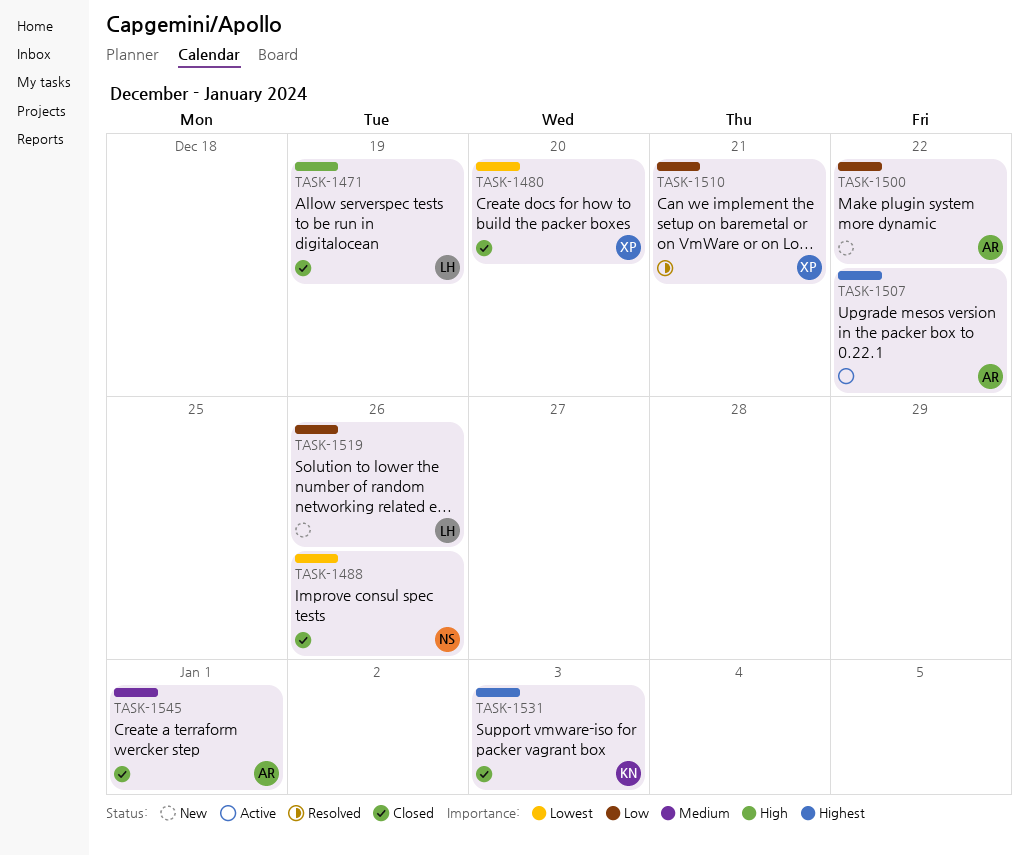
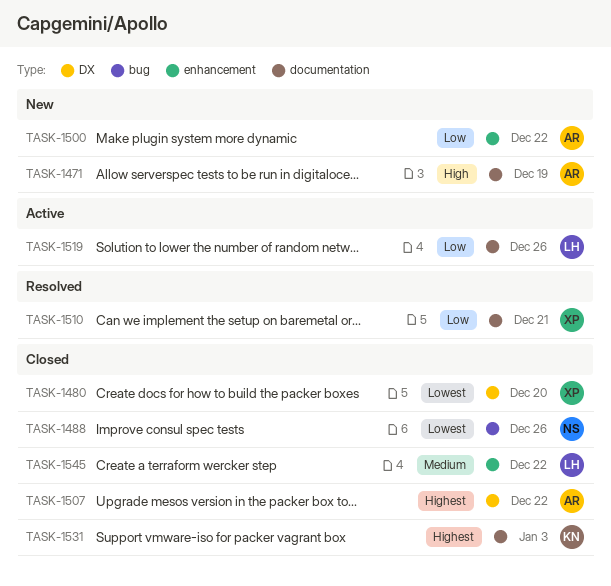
TASK-1471, status: Closed -> New
TASK-1471, owner: LH -> AR
TASK-1507, status: Active -> Closed
TASK-1519, status: New -> Active
TASK-1545, owner: AR -> LH
TASK-1545, due: Jan 1 -> Dec 22

